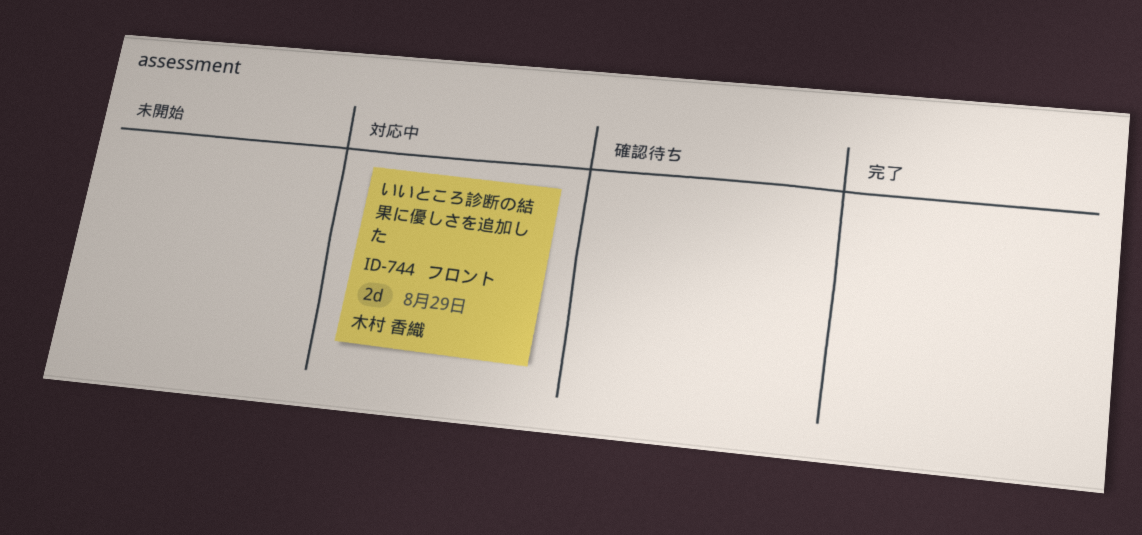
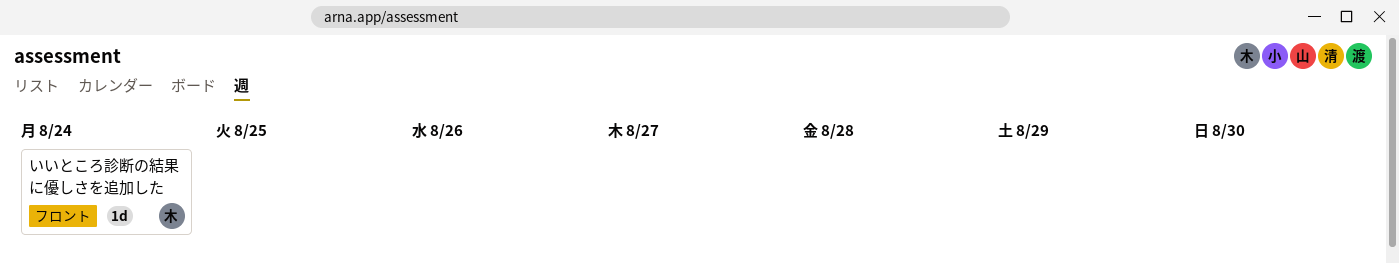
いいところ診断の結果に優しさを追加した, estimate: 2d -> 1d
いいところ診断の結果に優しさを追加した, due: Aug 29 -> Aug 24

